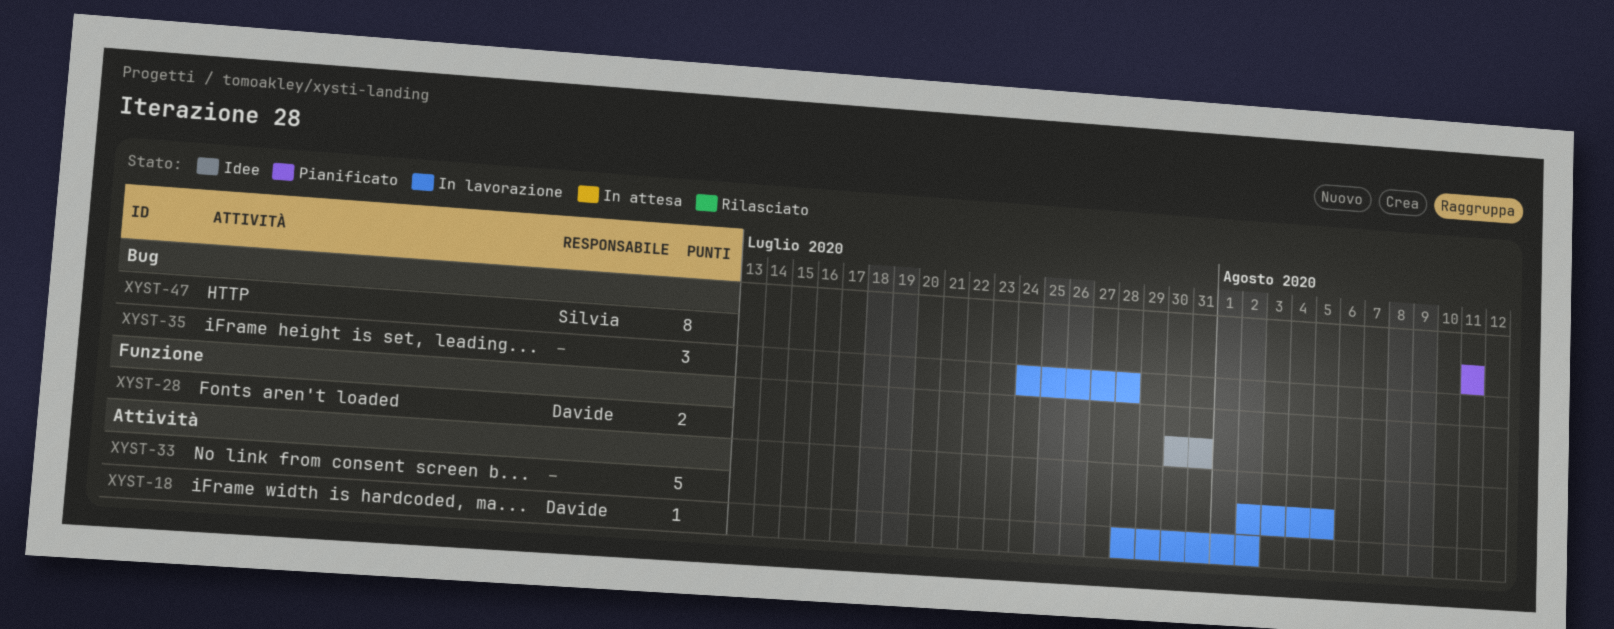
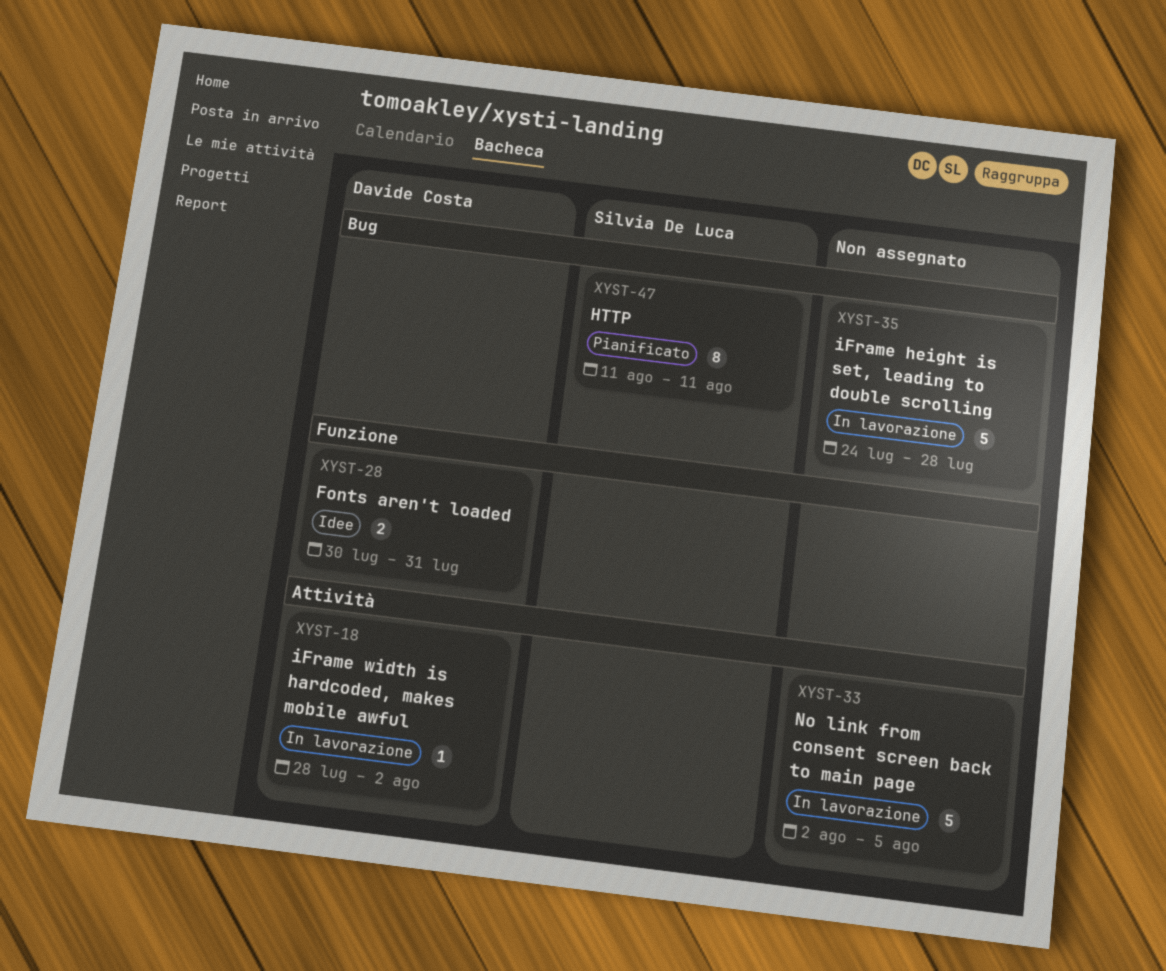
XYST-35, estimate: 3 -> 5

